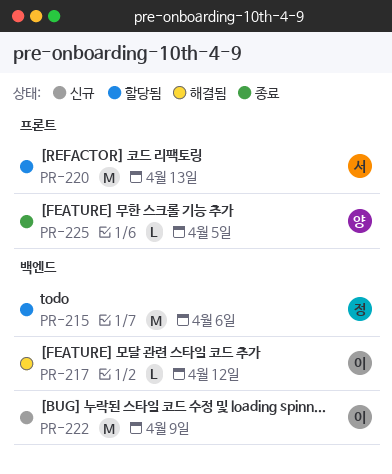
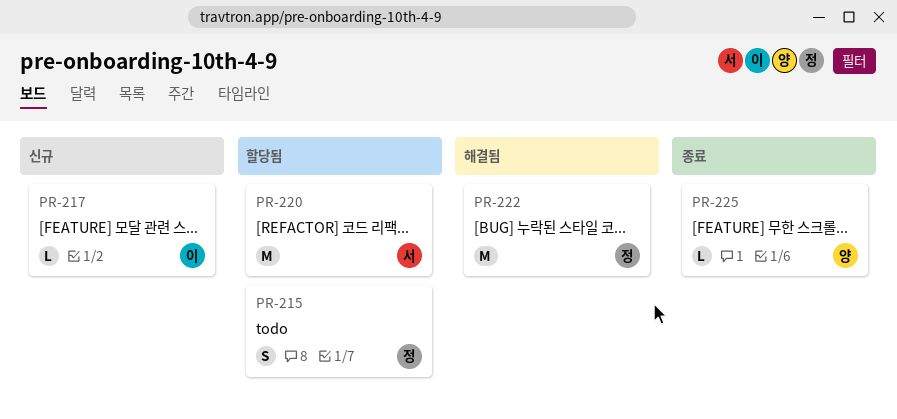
PR-215, estimate: M -> S
PR-217, status: 해결됨 -> 신규
PR-222, status: 신규 -> 해결됨
PR-222, owner: 이 -> 정

